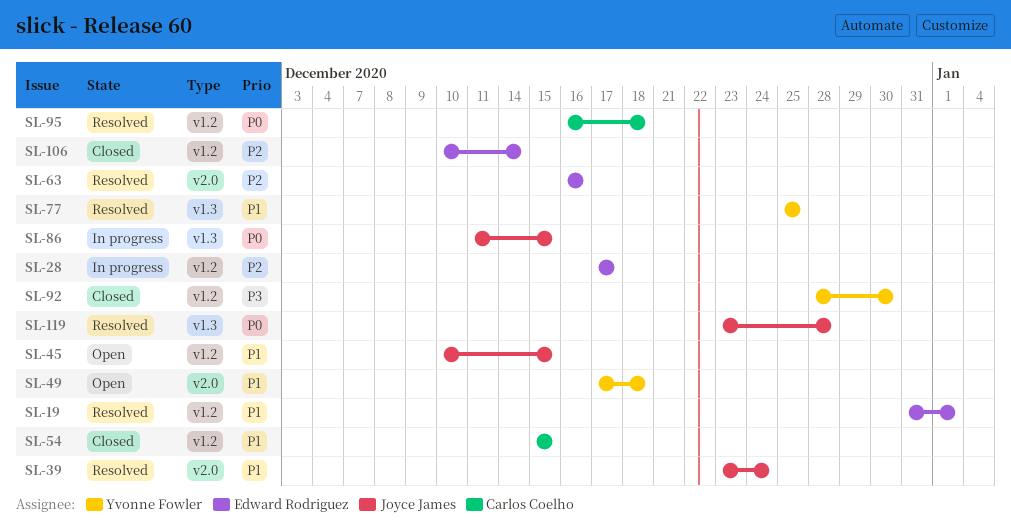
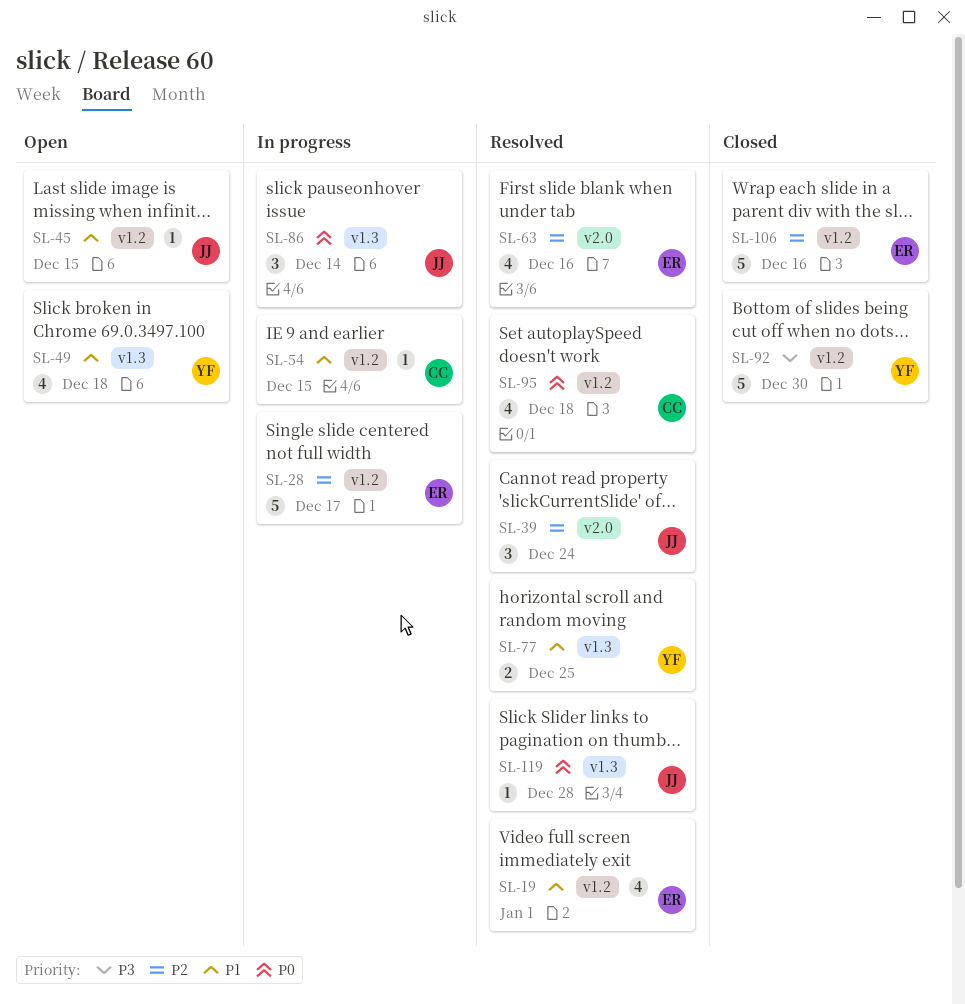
SL-39, priority: P1 -> P2
SL-49, label: v2.0 -> v1.3
SL-54, status: Closed -> In progress
SL-86, due: Dec 15 -> Dec 14
SL-106, due: Dec 14 -> Dec 16

